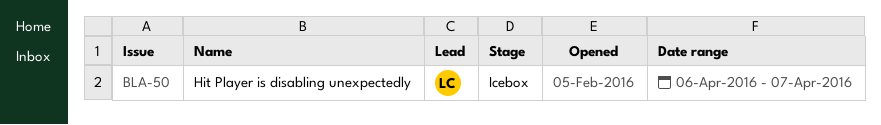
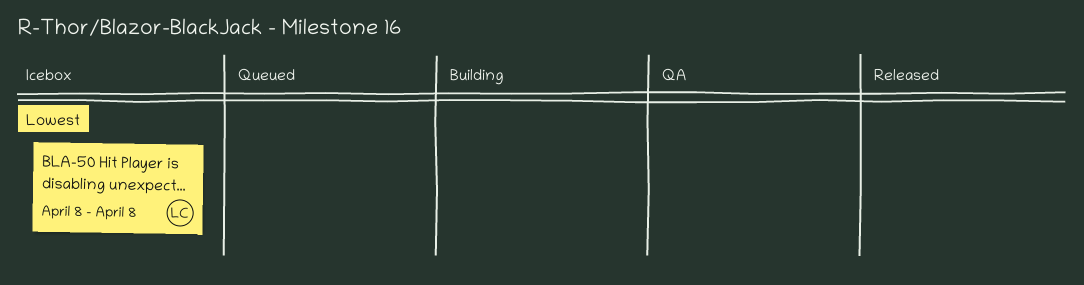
BLA-50, start: Apr 6 -> Apr 8
BLA-50, due: Apr 7 -> Apr 8

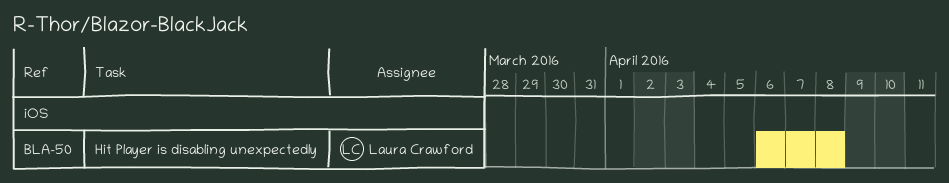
BLA-50, start: Apr 8 -> Apr 6

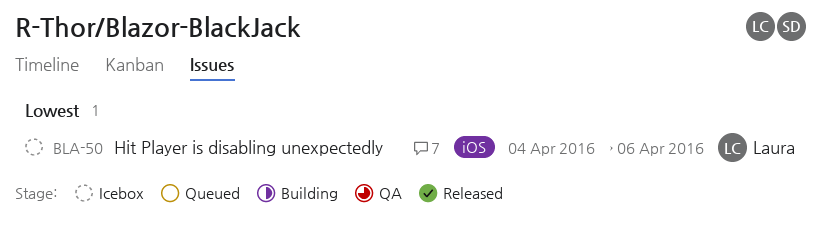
BLA-50, start: Apr 6 -> Apr 4
BLA-50, due: Apr 8 -> Apr 6

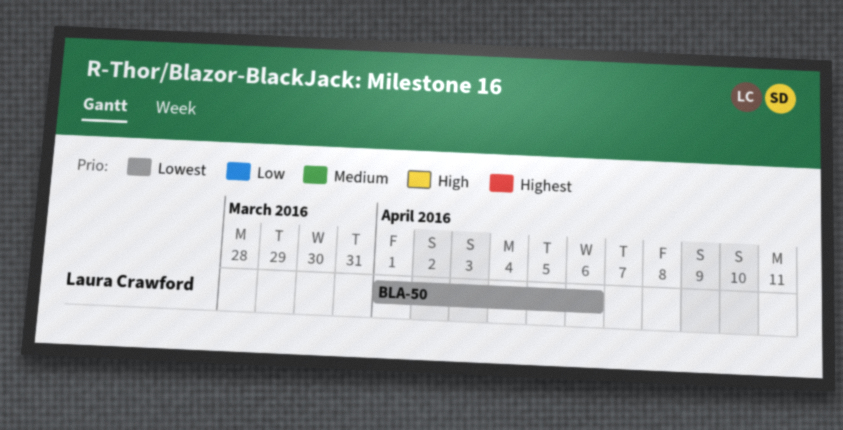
BLA-50, start: Apr 4 -> Apr 1

